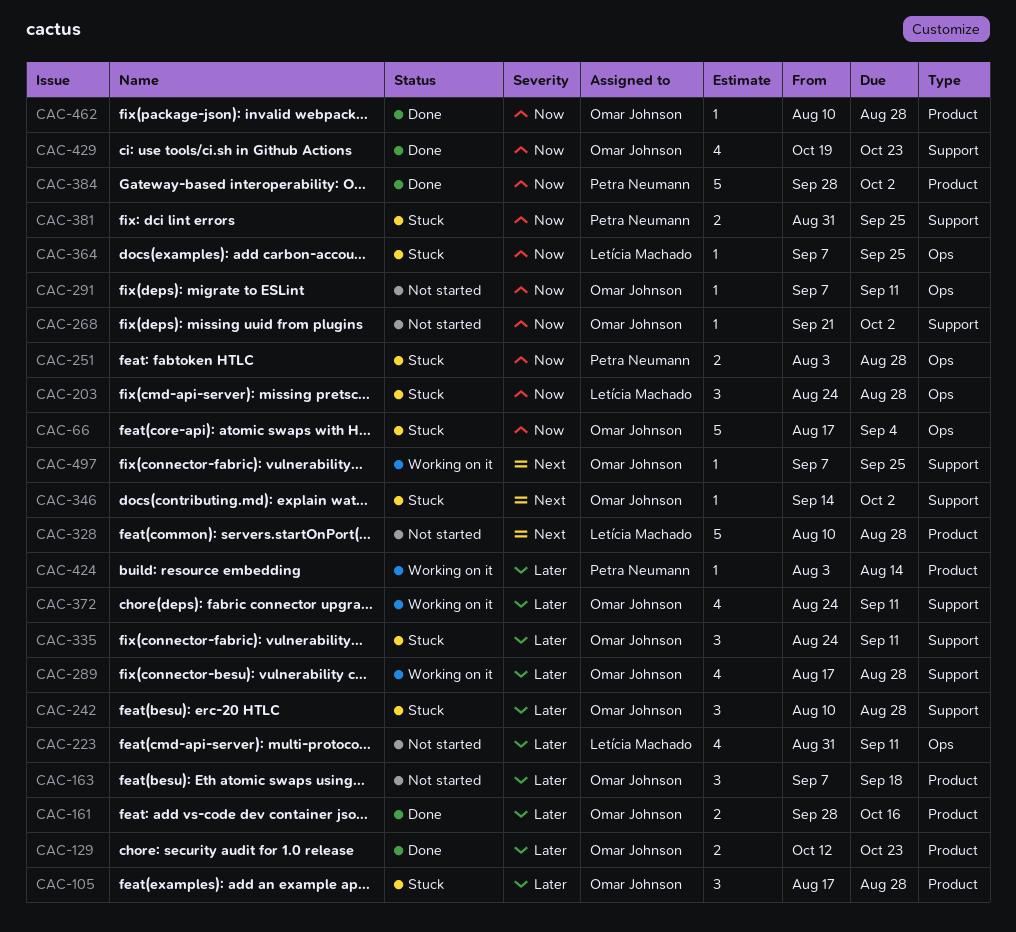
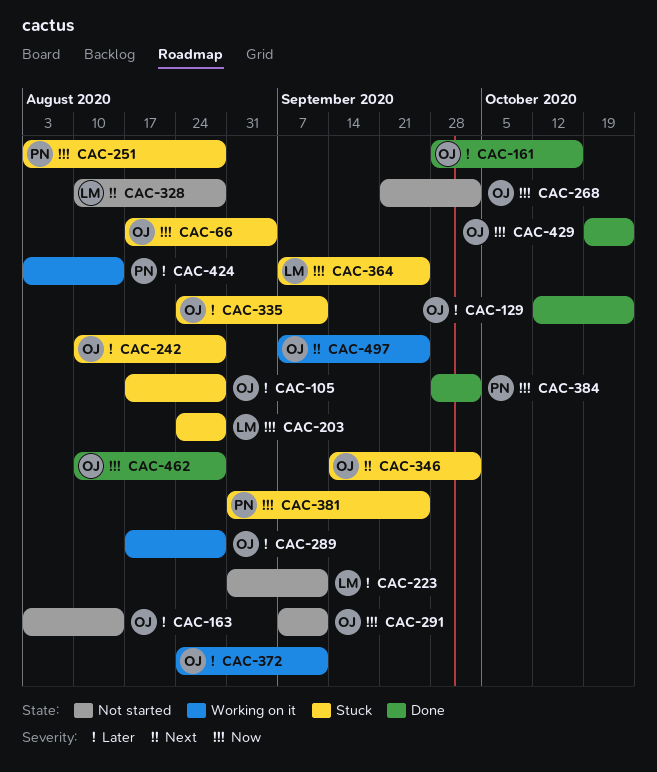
CAC-163, start: Sep 7 -> Aug 3
CAC-163, due: Sep 18 -> Aug 14

